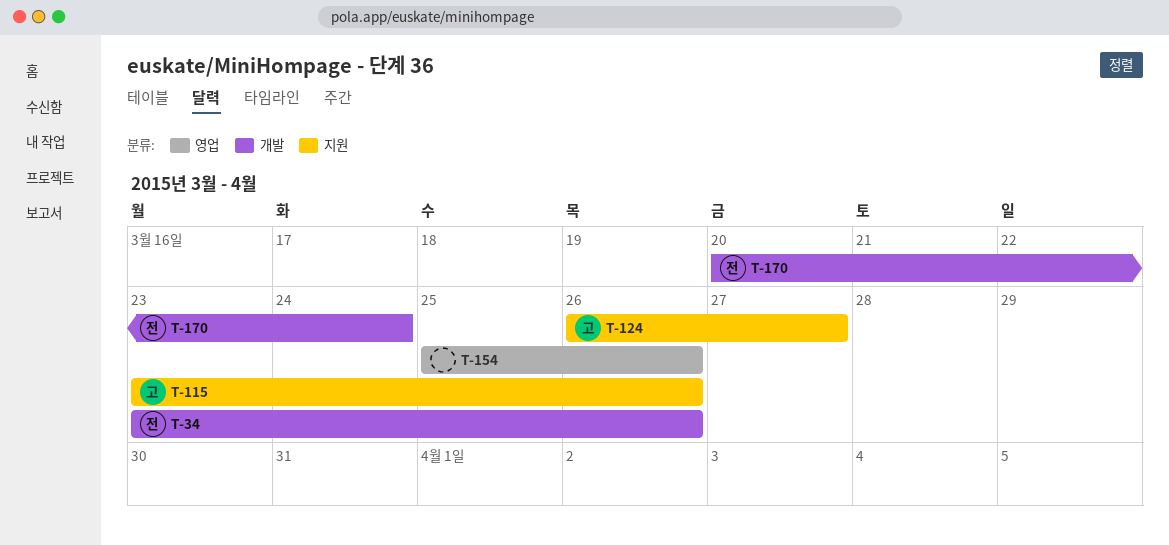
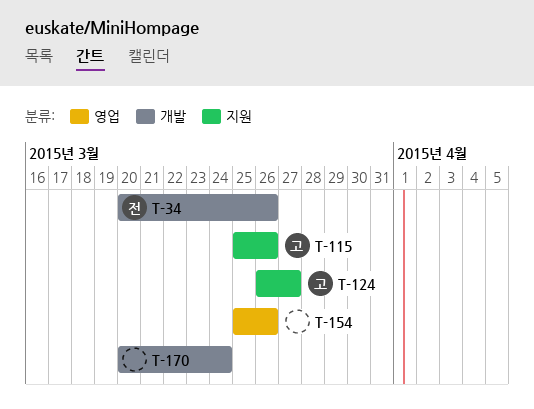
T-34, start: Mar 23 -> Mar 20
T-115, start: Mar 23 -> Mar 25
T-170, owner: 전 -> none

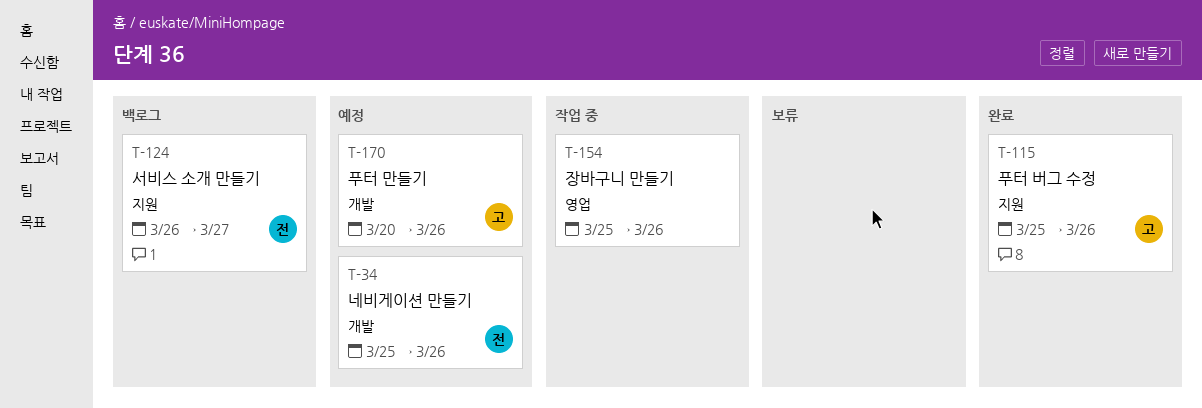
T-34, start: Mar 20 -> Mar 25
T-124, owner: 고 -> 전
T-170, owner: none -> 고
T-170, due: Mar 24 -> Mar 26

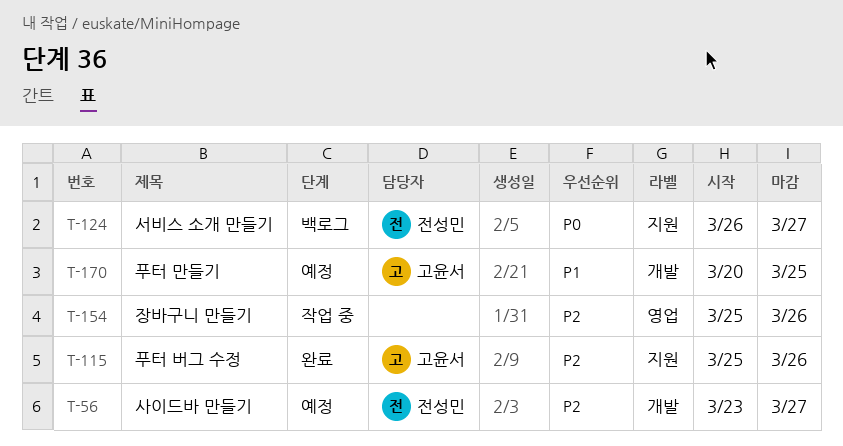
T-34: present -> none
T-56: none -> present
T-170, due: Mar 26 -> Mar 25

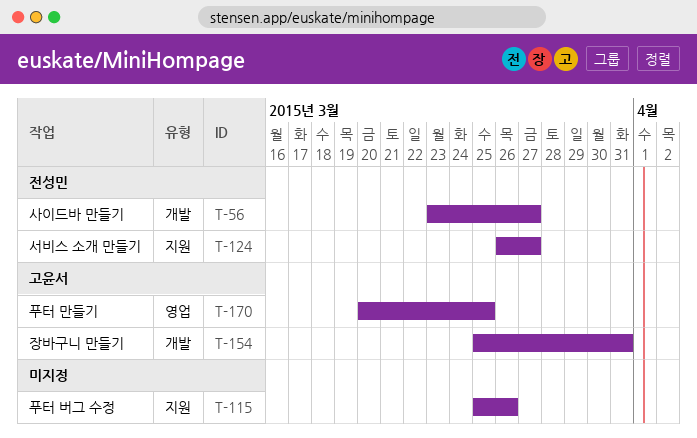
T-115, owner: 고윤서 -> none
T-154, owner: none -> 고윤서
T-154, label: 영업 -> 개발
T-154, due: Mar 26 -> Mar 31
T-170, label: 개발 -> 영업

